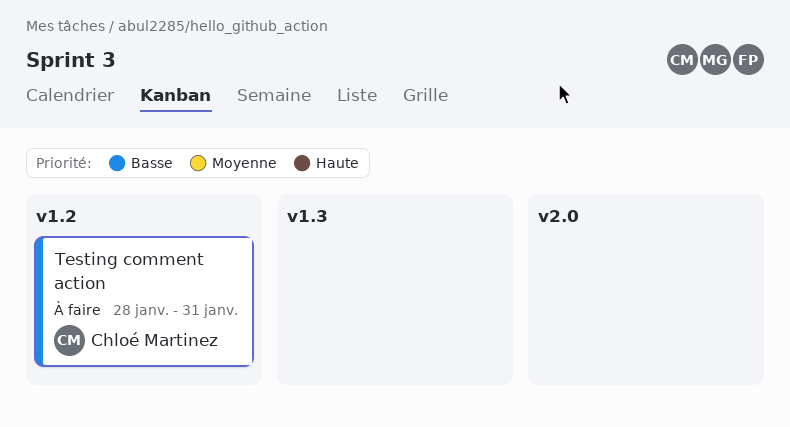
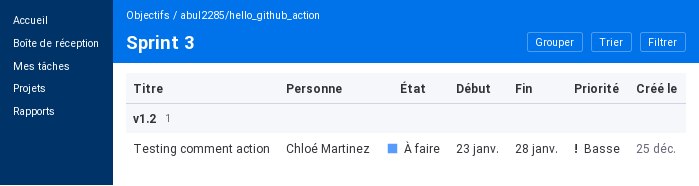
Testing comment action, start: Jan 28 -> Jan 23
Testing comment action, due: Jan 31 -> Jan 28

